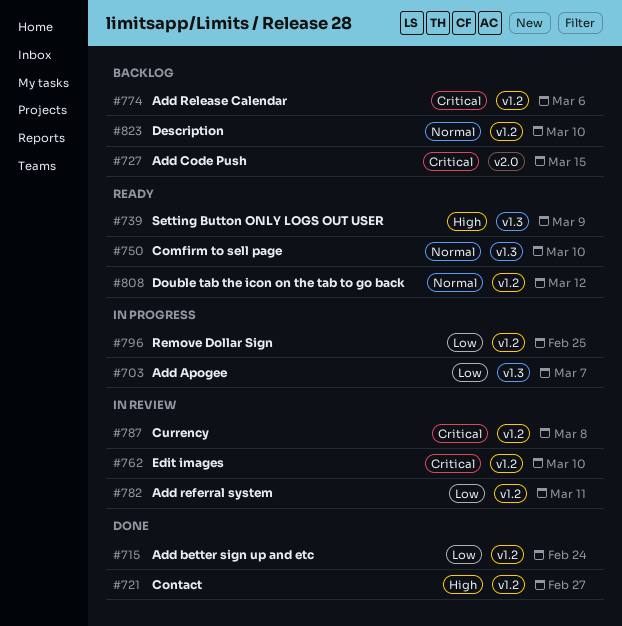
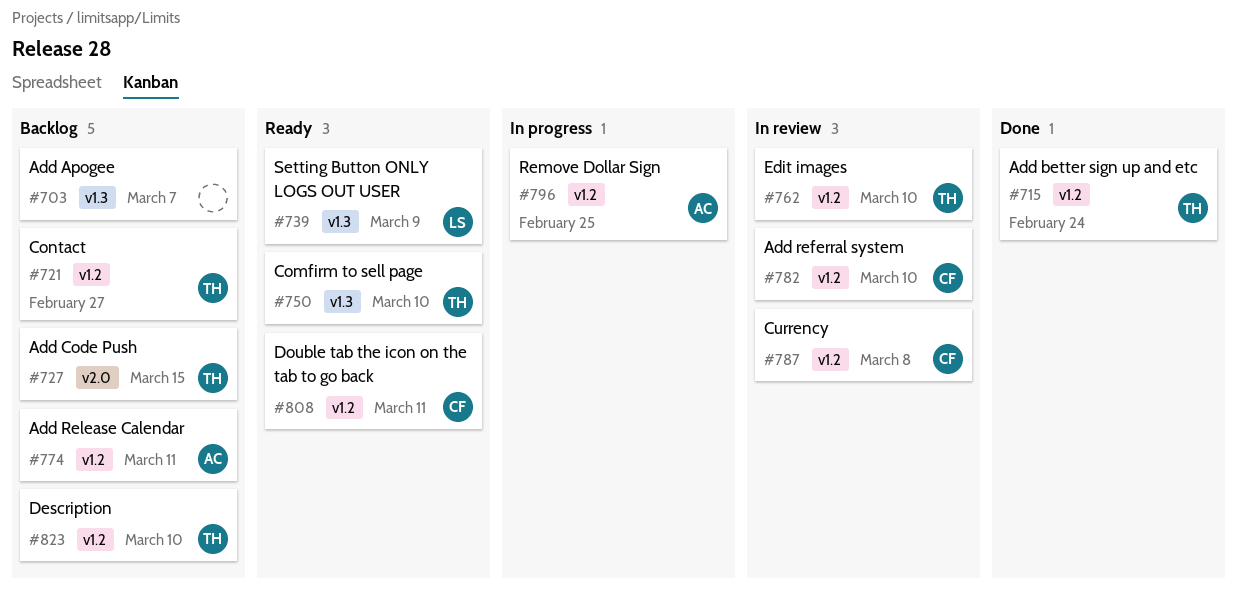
#703, status: In progress -> Backlog
#721, status: Done -> Backlog
#774, due: Mar 6 -> Mar 11
#782, due: Mar 11 -> Mar 10
#808, due: Mar 12 -> Mar 11

